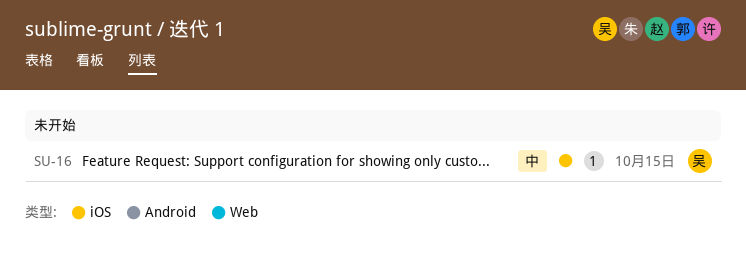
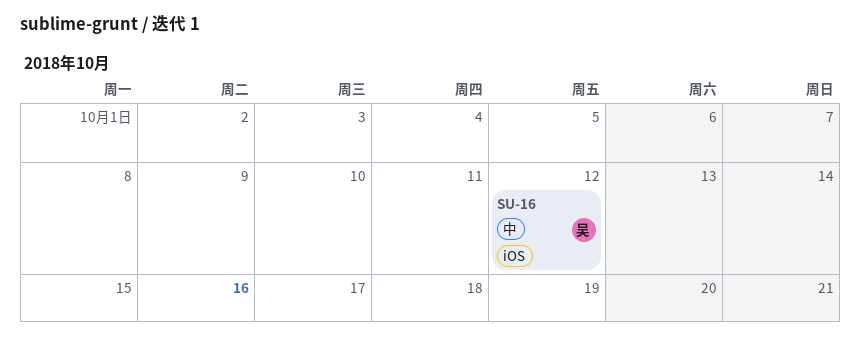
SU-16, due: Oct 15 -> Oct 12

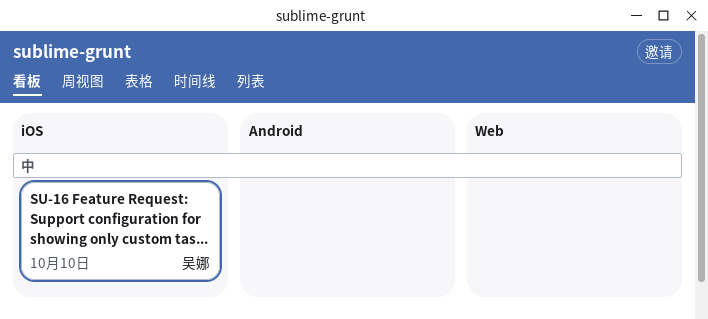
SU-16, due: Oct 12 -> Oct 10

